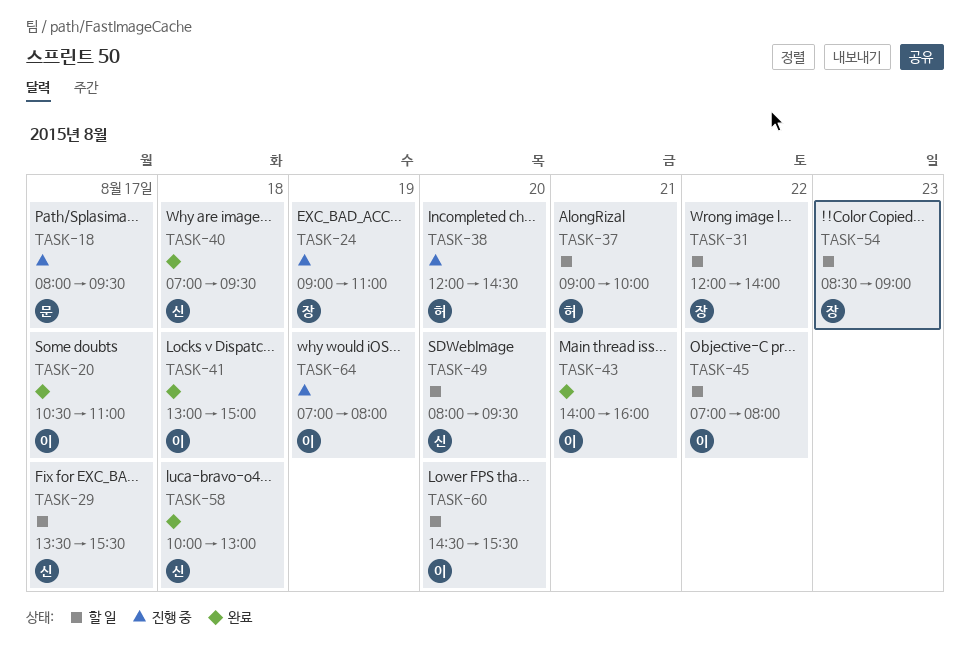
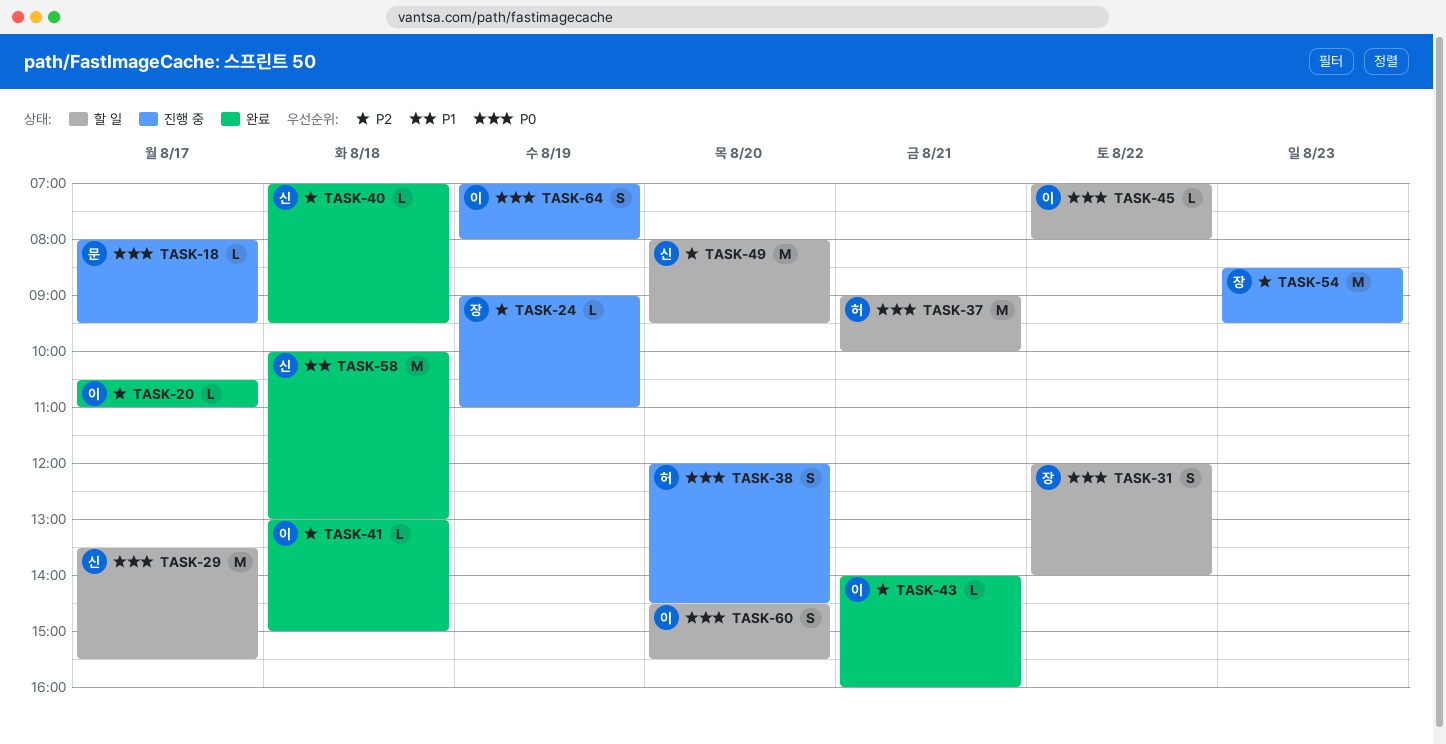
TASK-54, status: 할 일 -> 진행 중
TASK-54, ends: 09:00 -> 09:30

